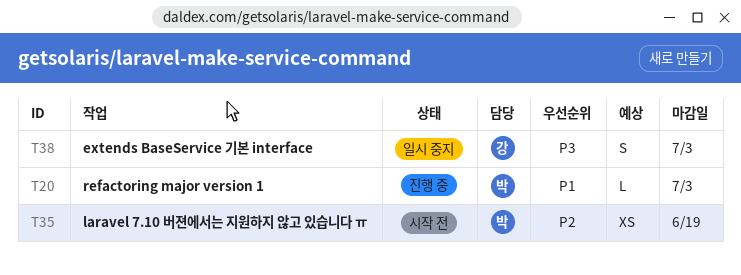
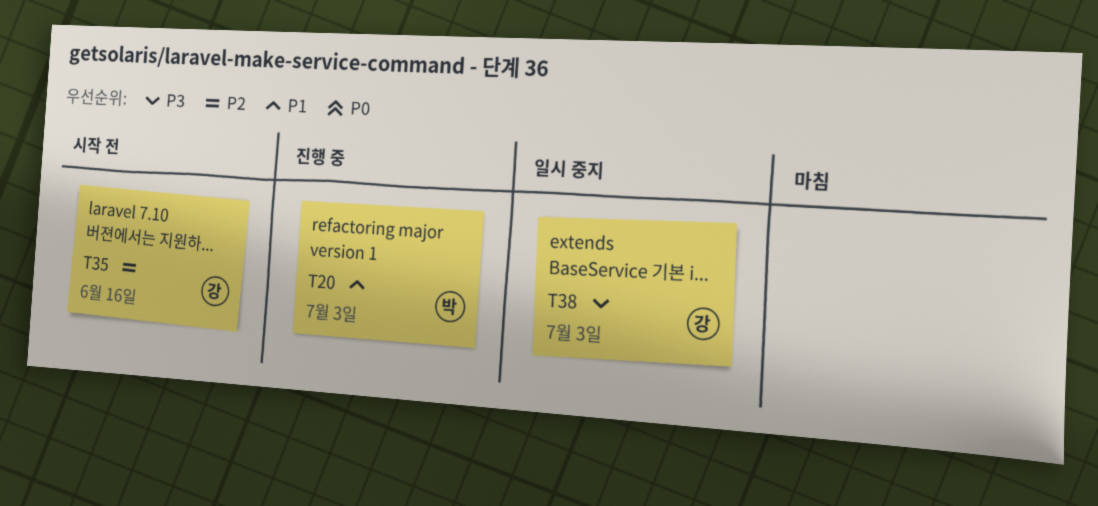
T35, owner: 박 -> 강
T35, due: Jun 19 -> Jun 16

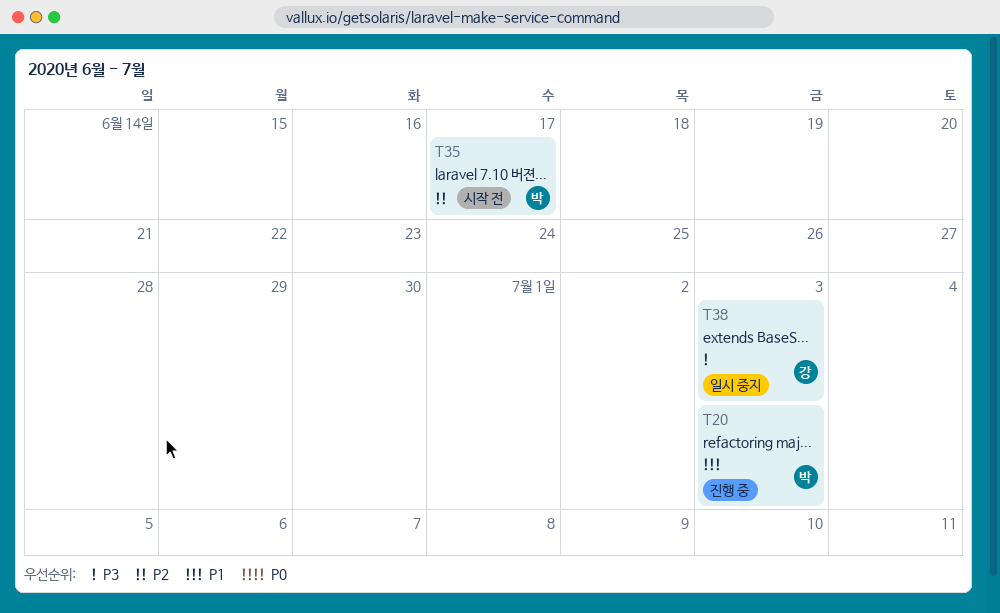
T35, owner: 강 -> 박
T35, due: Jun 16 -> Jun 17

